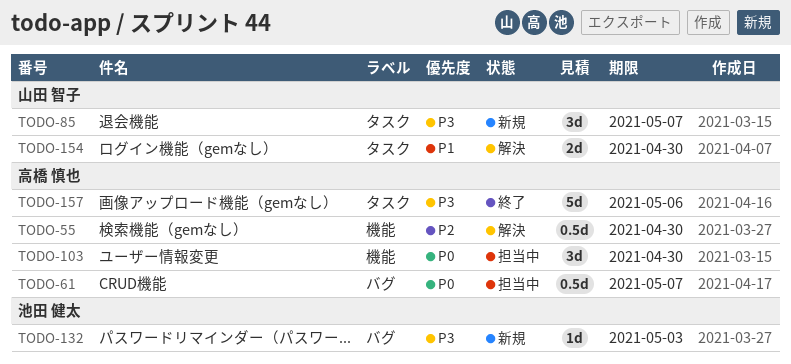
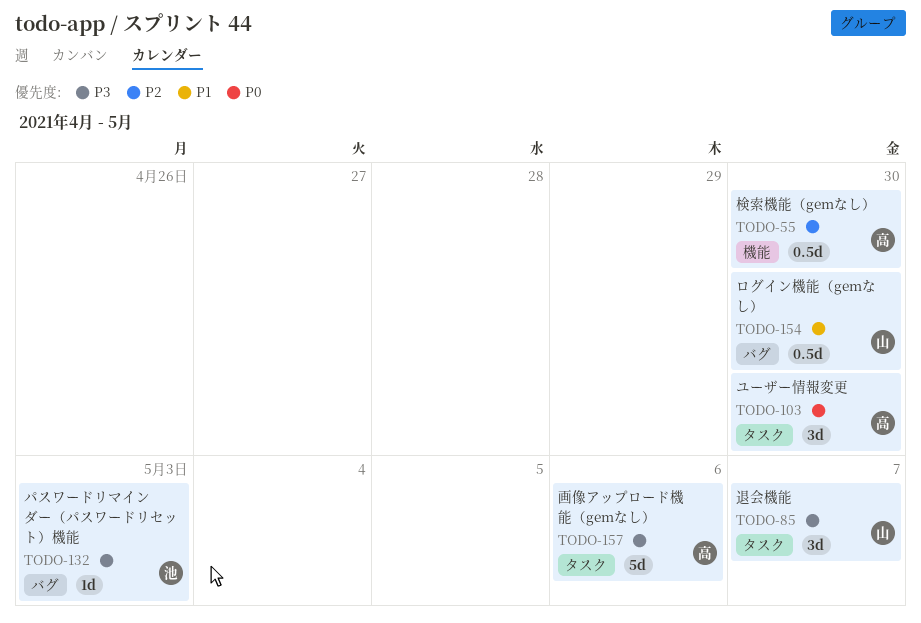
TODO-61: present -> none
TODO-103, label: 機能 -> タスク
TODO-154, label: タスク -> バグ
TODO-154, estimate: 2d -> 0.5d

